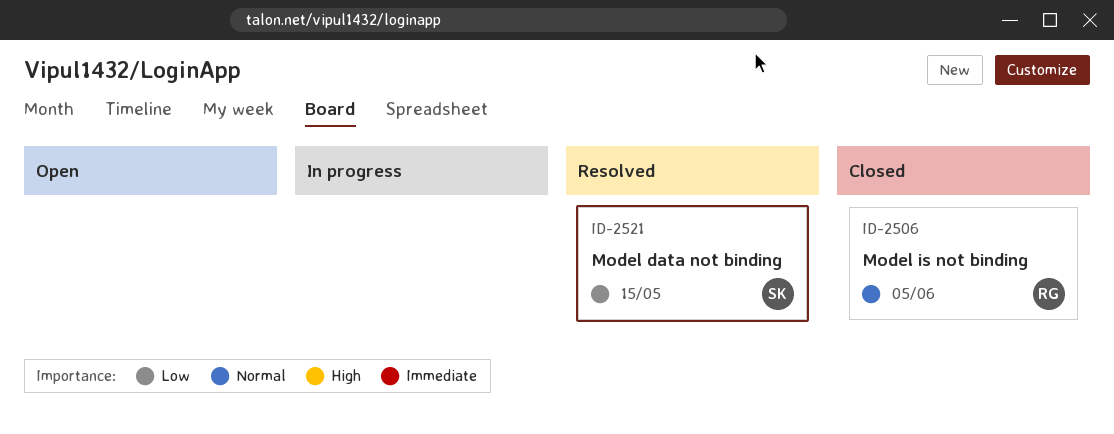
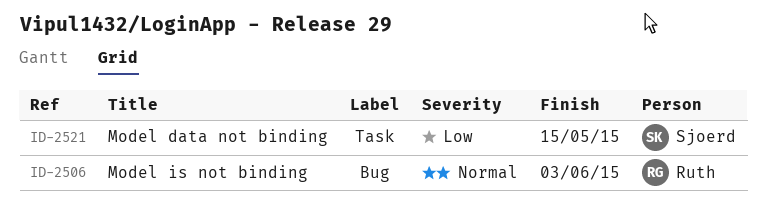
ID-2506, due: Jun 5 -> Jun 3

